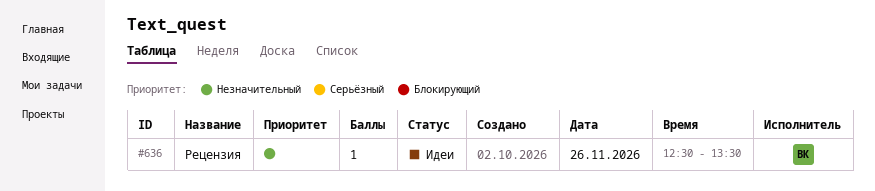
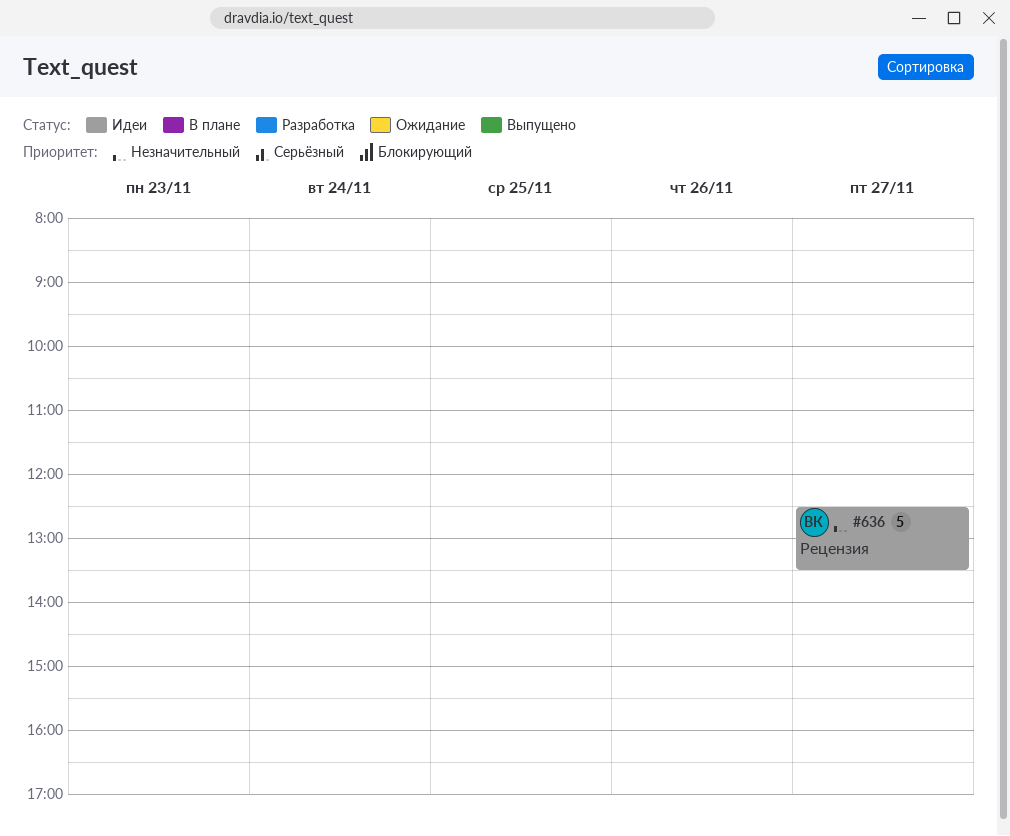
#636, estimate: 1 -> 5
#636, day: Nov 26 -> Nov 27

